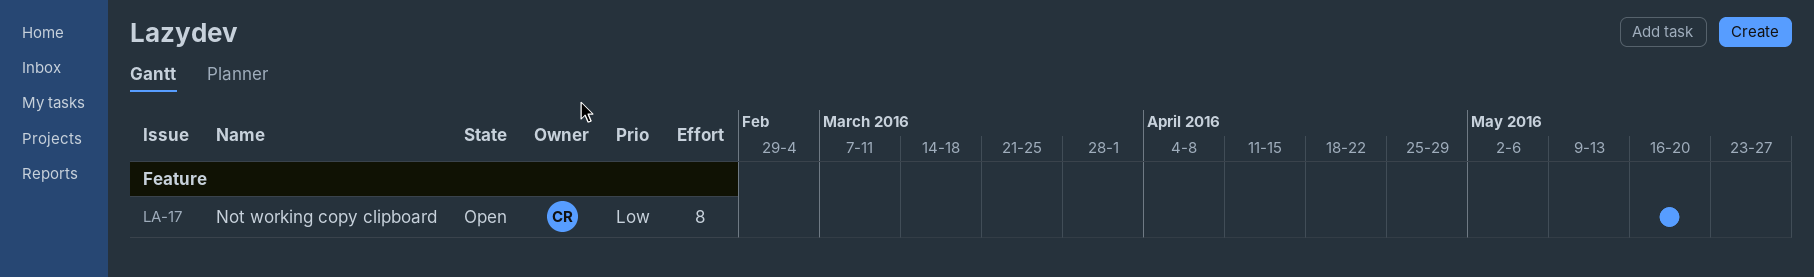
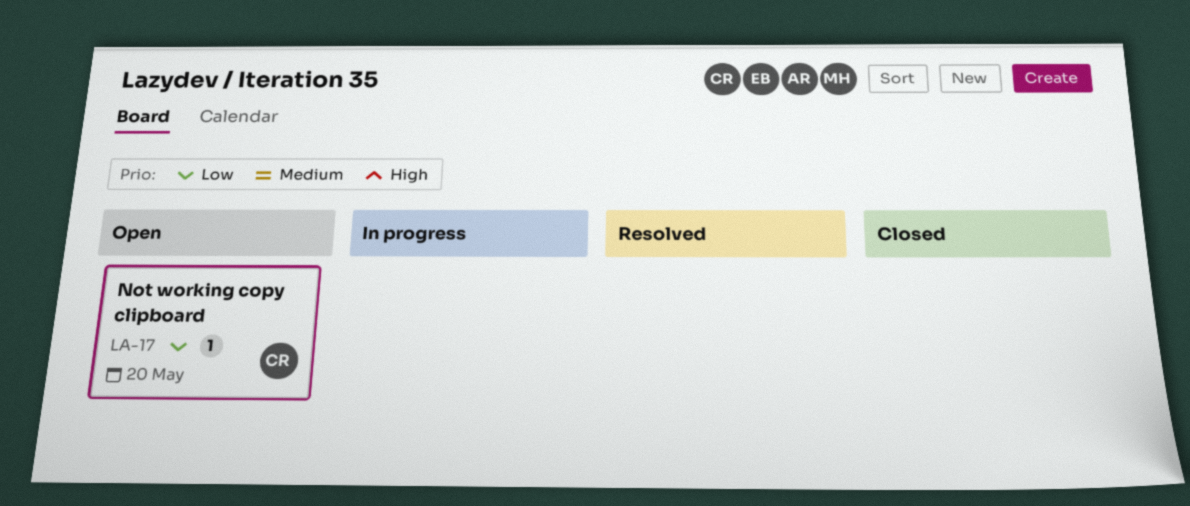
LA-17, estimate: 8 -> 1

